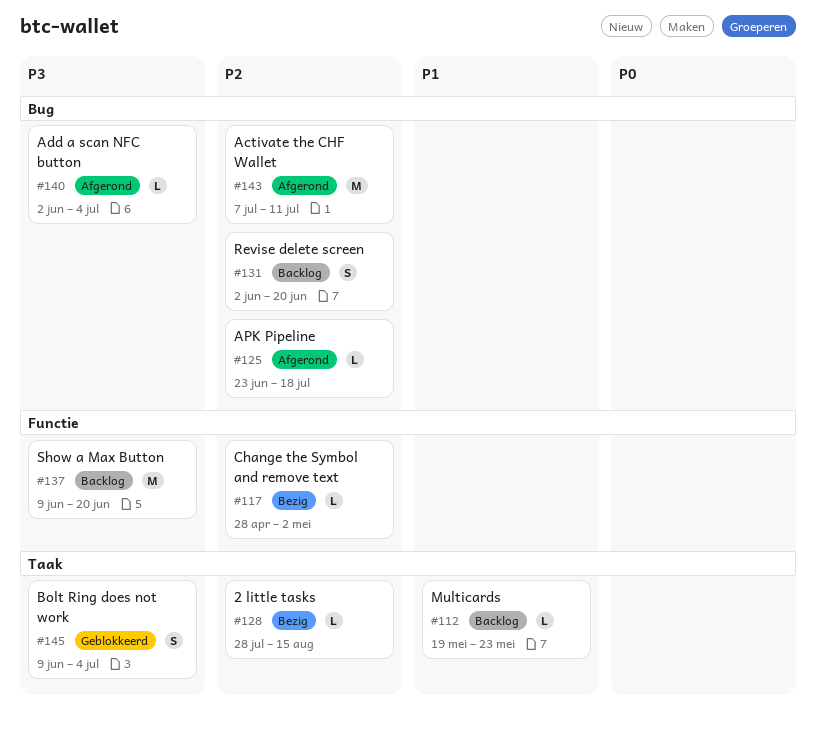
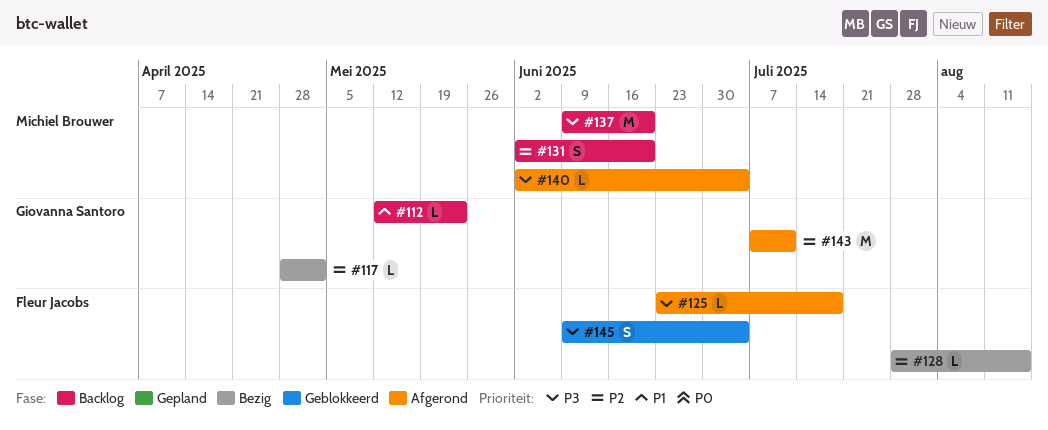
#112, start: May 19 -> May 12
#125, priority: P2 -> P3

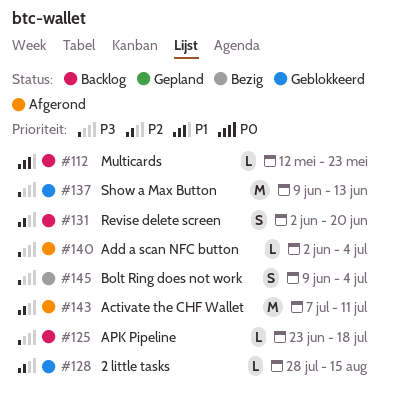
#117: present -> none
#125, status: Afgerond -> Backlog
#128, status: Bezig -> Geblokkeerd
#137, status: Backlog -> Geblokkeerd
#137, due: Jun 20 -> Jun 13
#145, status: Geblokkeerd -> Bezig

